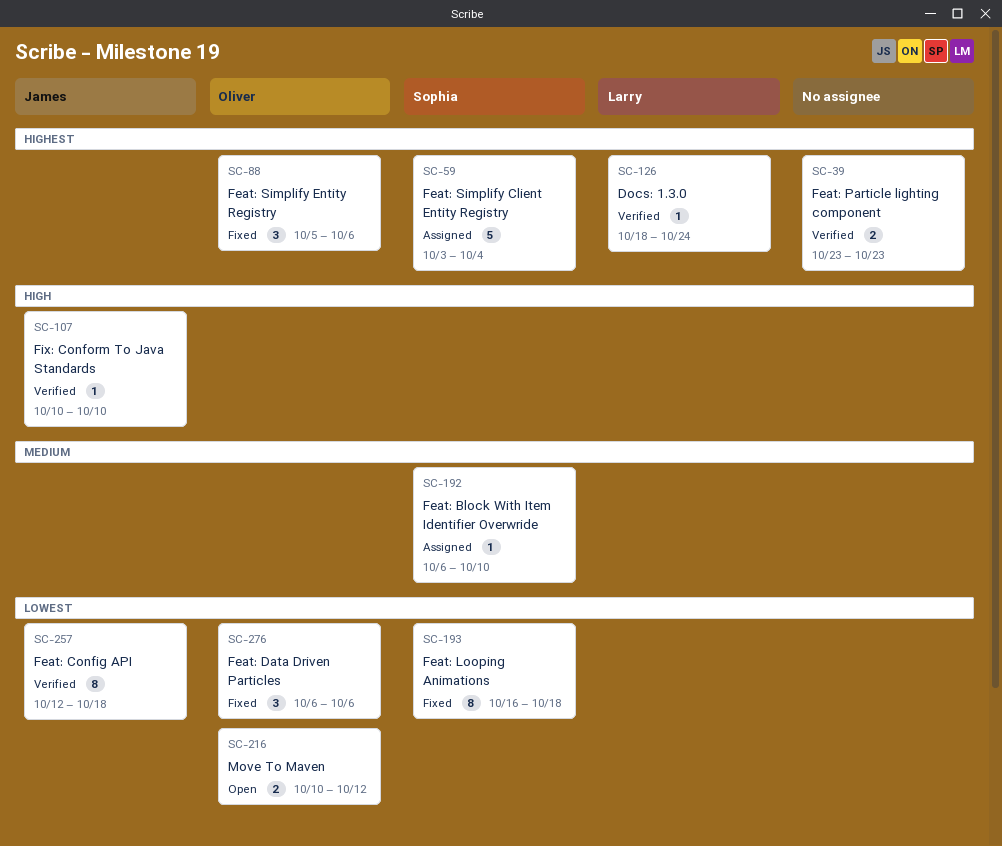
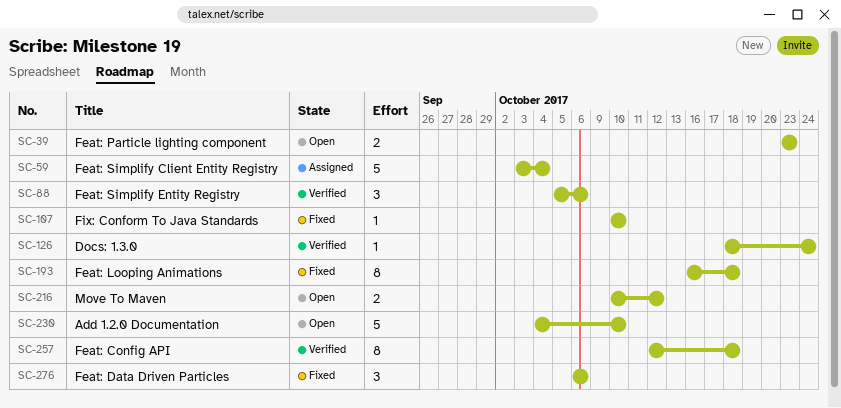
SC-39, status: Verified -> Open
SC-88, status: Fixed -> Verified
SC-107, status: Verified -> Fixed
SC-192: present -> none
SC-230: none -> present

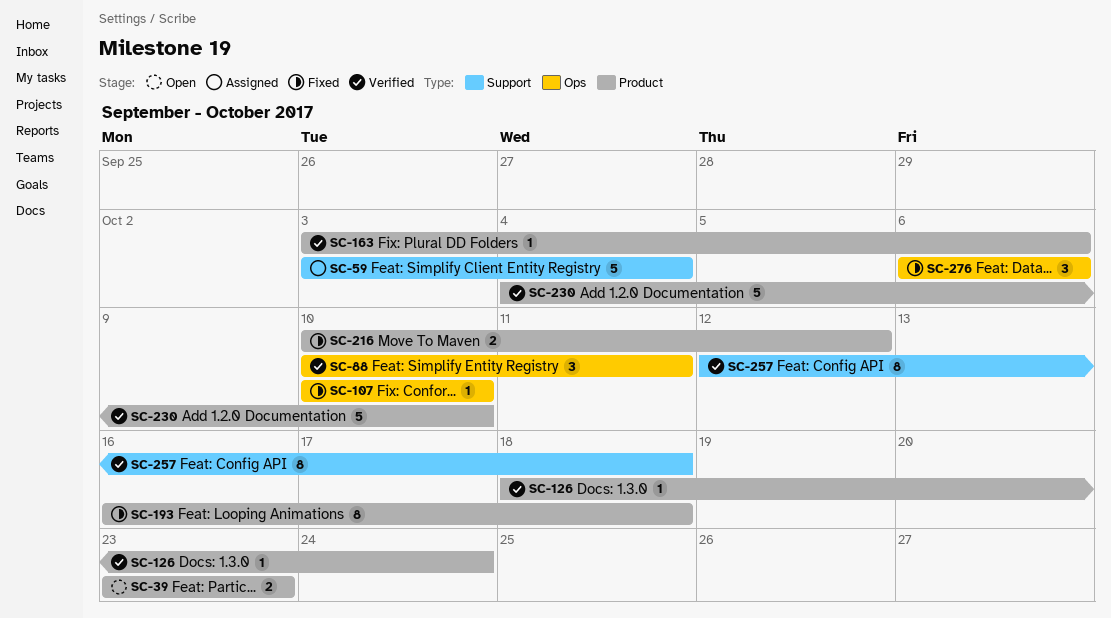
SC-88, start: Oct 5 -> Oct 10
SC-88, due: Oct 6 -> Oct 11
SC-163: none -> present
SC-216, status: Open -> Fixed
SC-230, status: Open -> Verified

